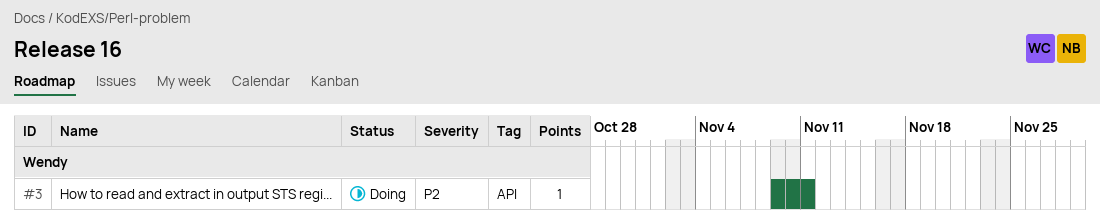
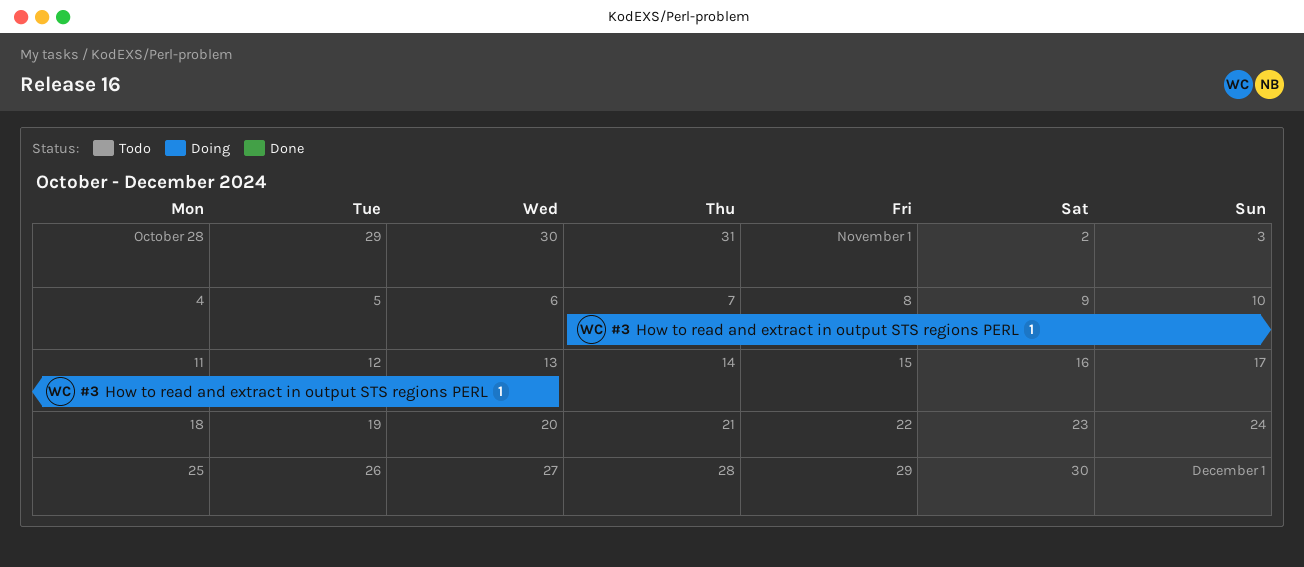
#3, start: Nov 9 -> Nov 7
#3, due: Nov 11 -> Nov 13

